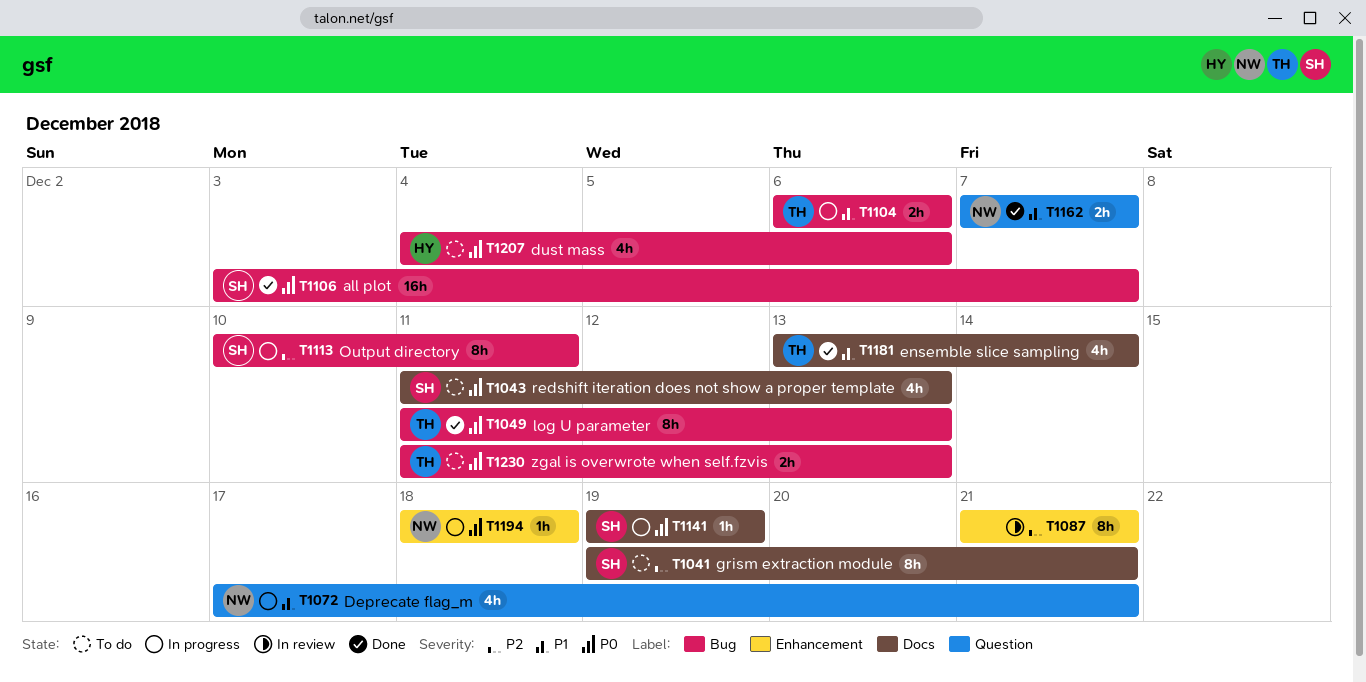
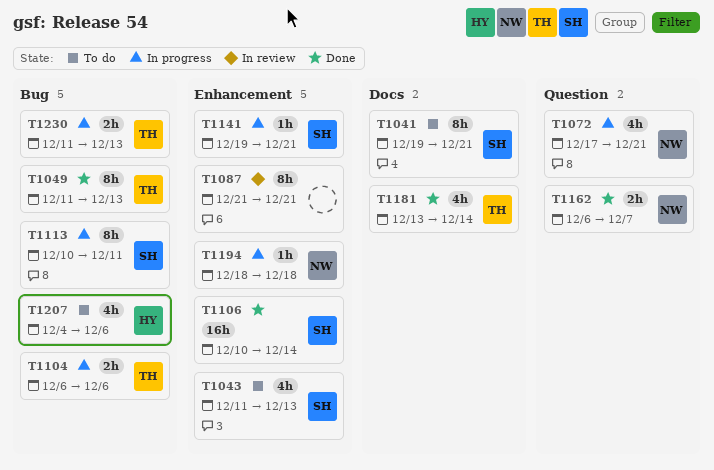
T1043, label: Docs -> Enhancement
T1106, label: Bug -> Enhancement
T1106, start: Dec 3 -> Dec 10
T1106, due: Dec 7 -> Dec 14
T1141, label: Docs -> Enhancement
T1141, due: Dec 19 -> Dec 21
T1162, start: Dec 7 -> Dec 6
T1230, status: To do -> In progress

